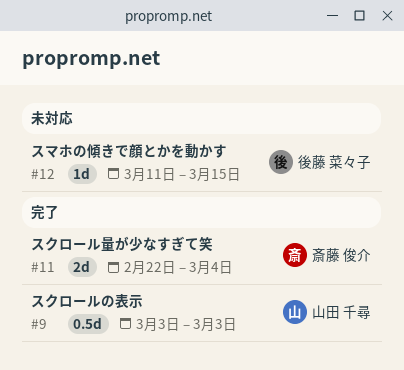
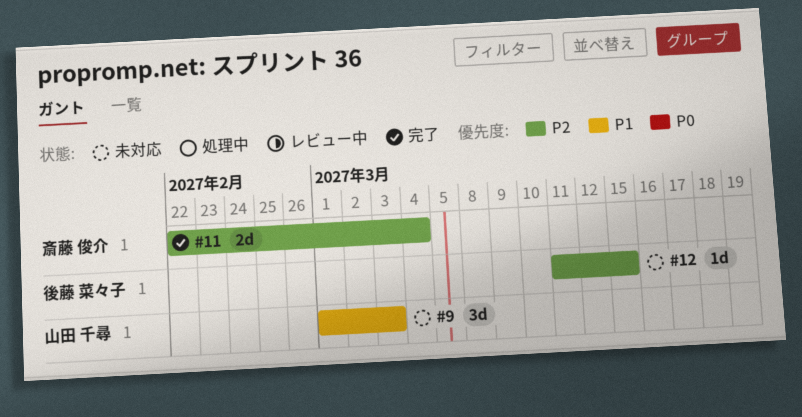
#9, status: 完了 -> 未対応
#9, estimate: 0.5d -> 3d
#9, start: Mar 3 -> Mar 1

